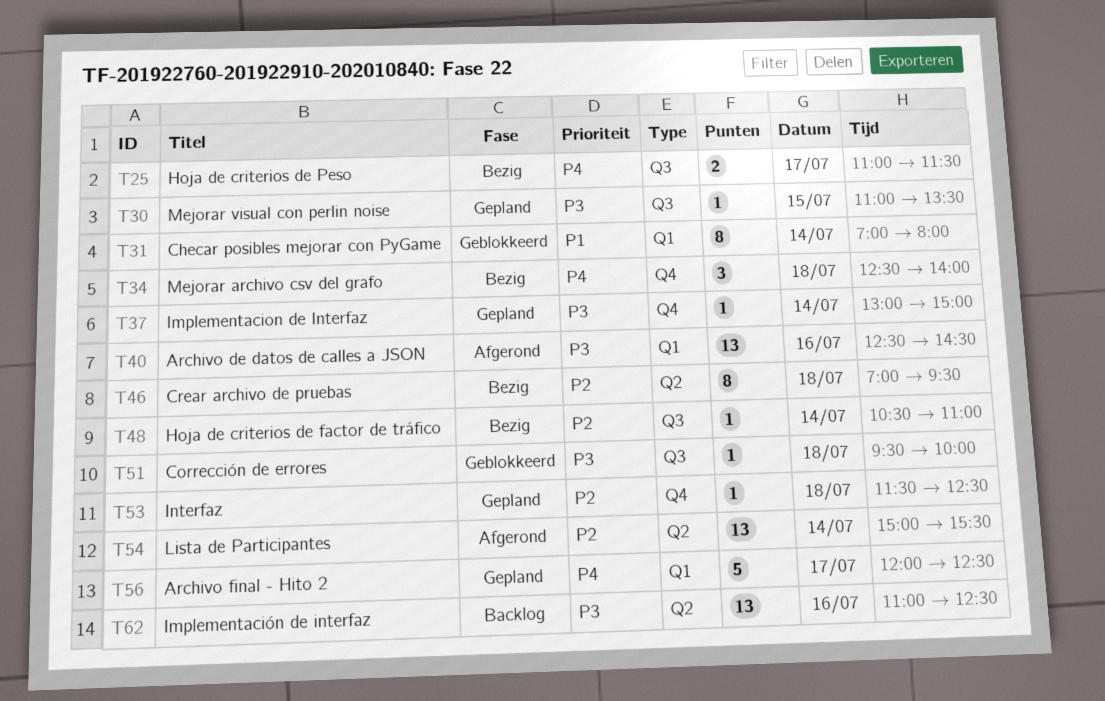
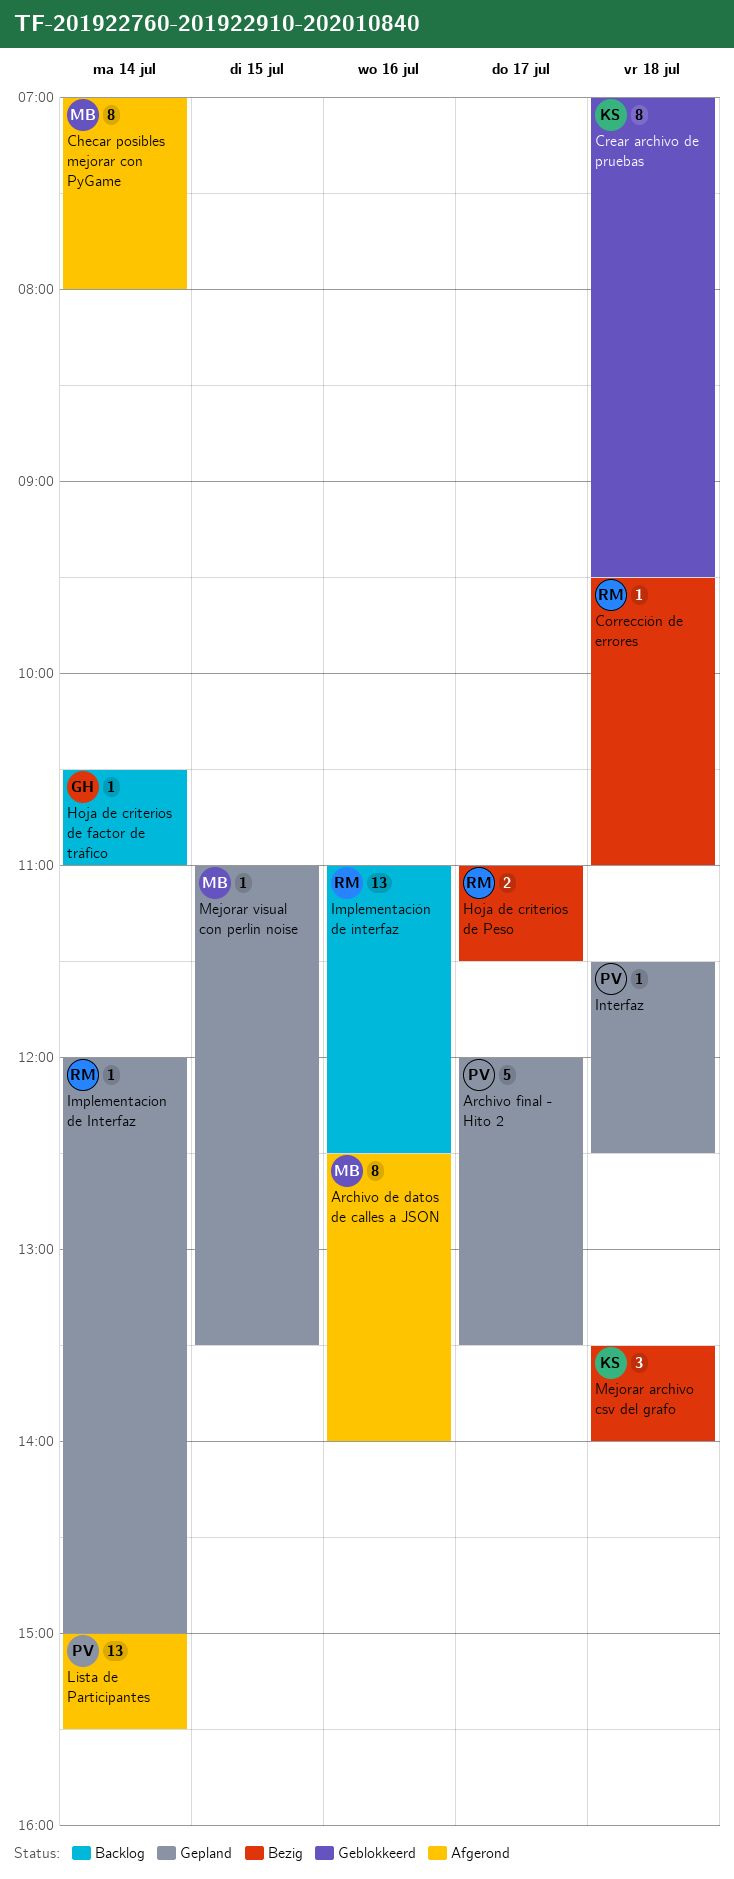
Archivo de datos de calles a JSON, estimate: 13 -> 8
Archivo de datos de calles a JSON, ends: 14:30 -> 14:00
Archivo final - Hito 2, ends: 12:30 -> 13:30
Checar posibles mejorar con PyGame, status: Geblokkeerd -> Afgerond
Corrección de errores, status: Geblokkeerd -> Bezig
Corrección de errores, ends: 10:00 -> 11:00
Crear archivo de pruebas, status: Bezig -> Geblokkeerd
Hoja de criterios de factor de tráfico, status: Bezig -> Backlog
Implementacion de Interfaz, begins: 13:00 -> 12:00
Mejorar archivo csv del grafo, begins: 12:30 -> 13:30

